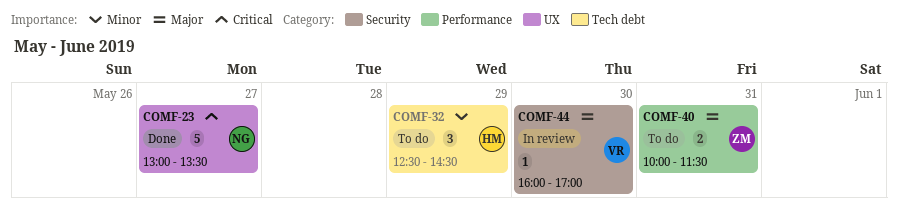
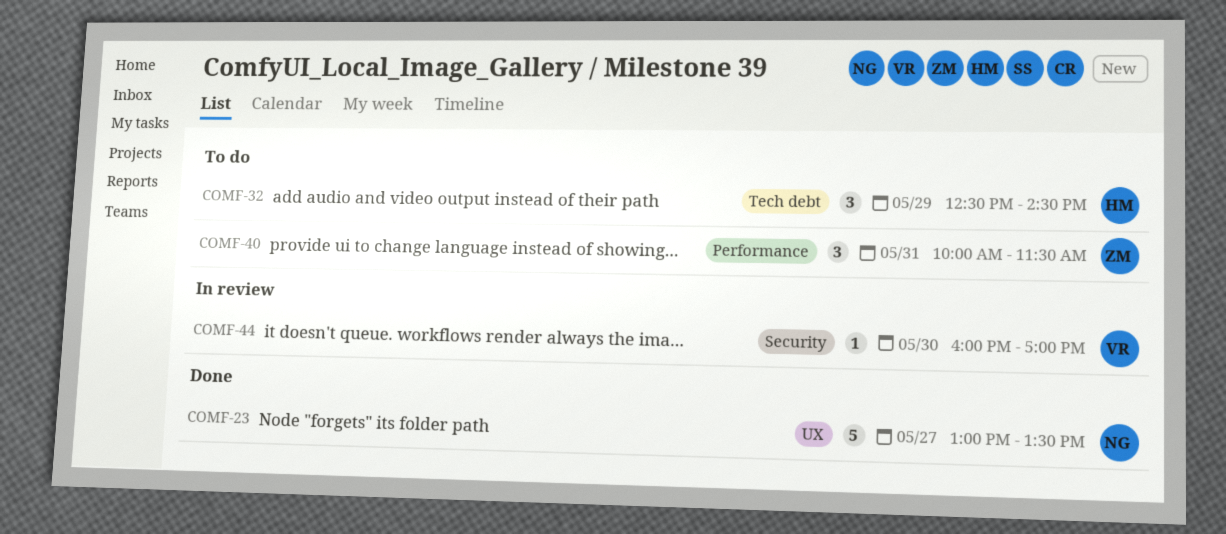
COMF-40, estimate: 2 -> 3

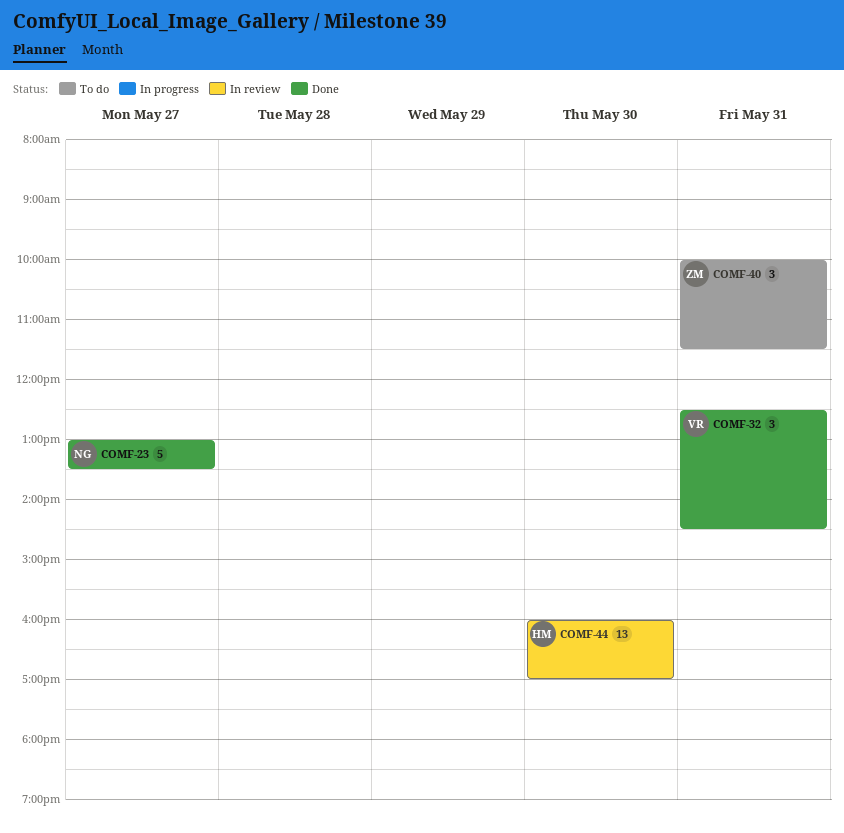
COMF-32, status: To do -> Done
COMF-32, owner: HM -> VR
COMF-32, day: May 29 -> May 31
COMF-44, owner: VR -> HM
COMF-44, estimate: 1 -> 13

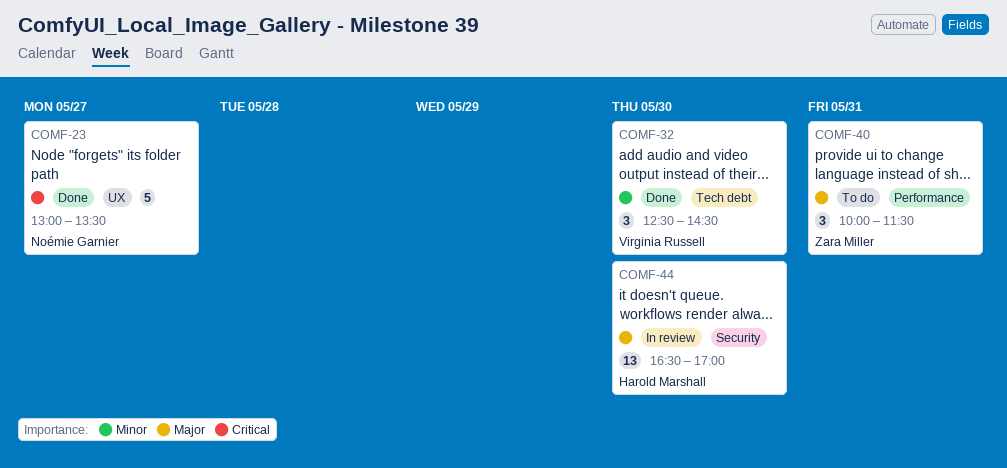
COMF-32, day: May 31 -> May 30
COMF-44, begins: 16:00 -> 16:30

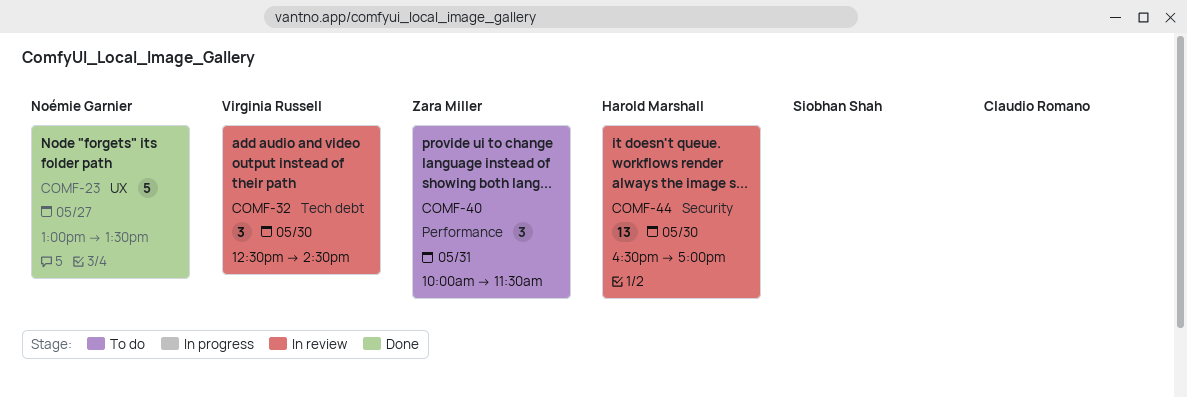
COMF-32, status: Done -> In review

